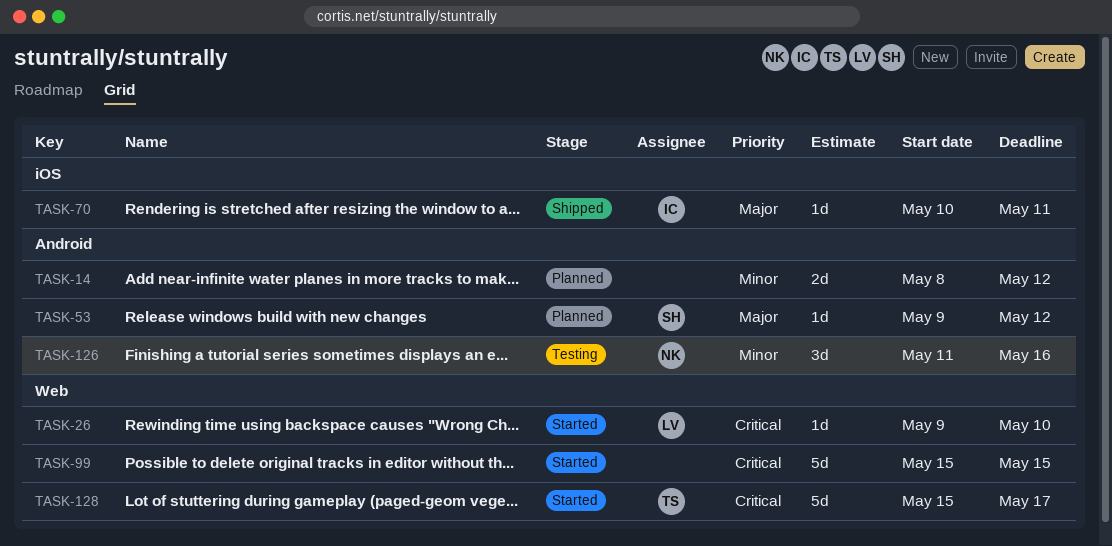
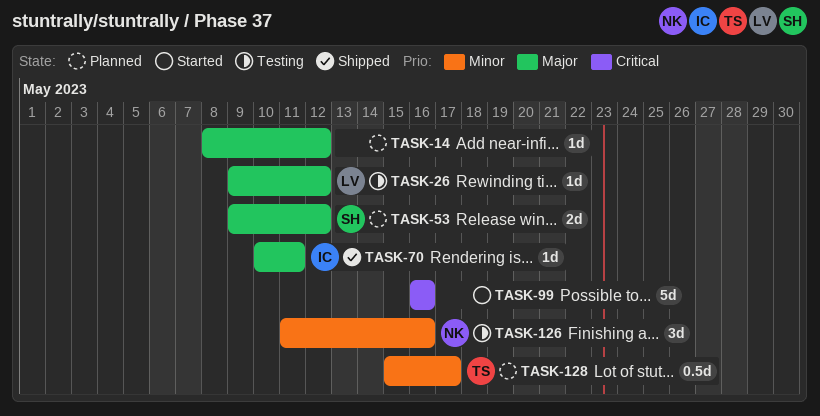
TASK-14, priority: Minor -> Major
TASK-14, estimate: 2d -> 1d
TASK-26, status: Started -> Testing
TASK-26, priority: Critical -> Major
TASK-26, due: May 10 -> May 12
TASK-53, estimate: 1d -> 2d
TASK-99, start: May 15 -> May 16
TASK-99, due: May 15 -> May 16
TASK-128, status: Started -> Planned
TASK-128, priority: Critical -> Minor
TASK-128, estimate: 5d -> 0.5d

